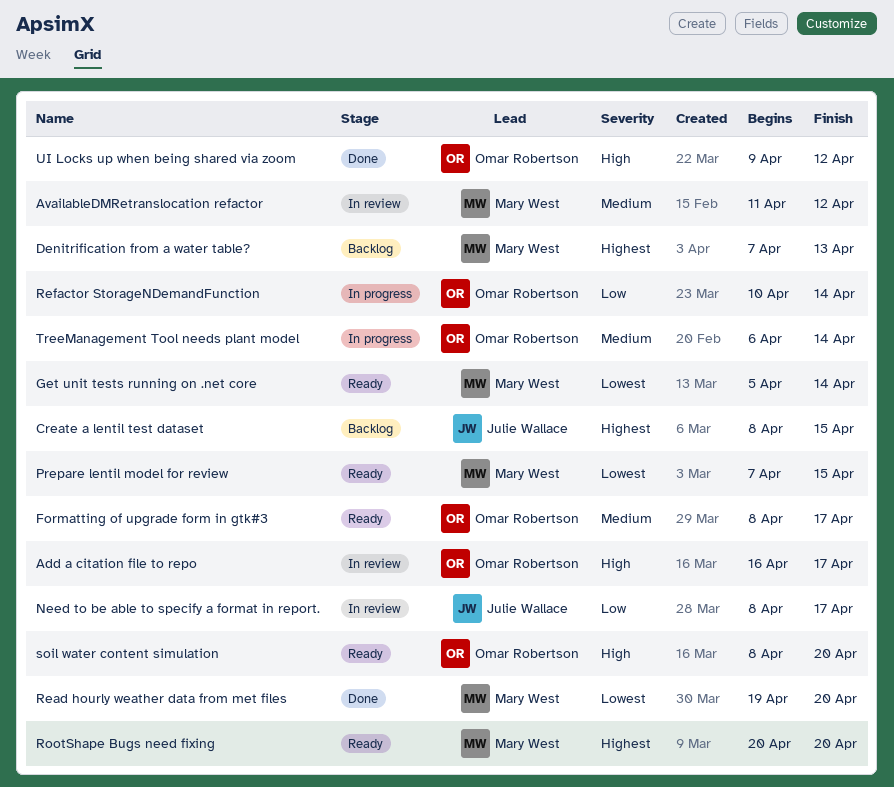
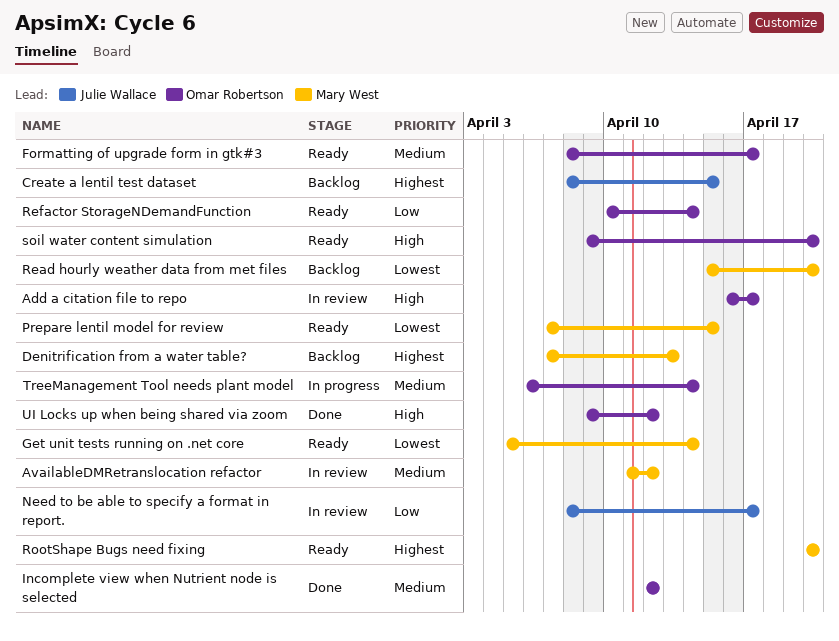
Incomplete view when Nutrient node is selected: none -> present
Read hourly weather data from met files, status: Done -> Backlog
Read hourly weather data from met files, start: Apr 19 -> Apr 15
Refactor StorageNDemandFunction, status: In progress -> Ready
soil water content simulation, start: Apr 8 -> Apr 9

